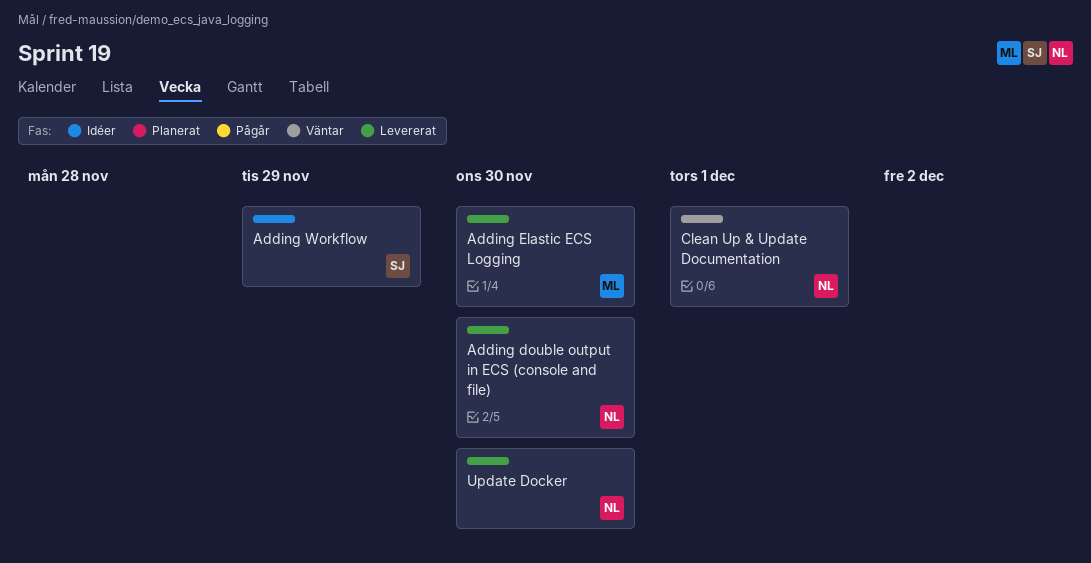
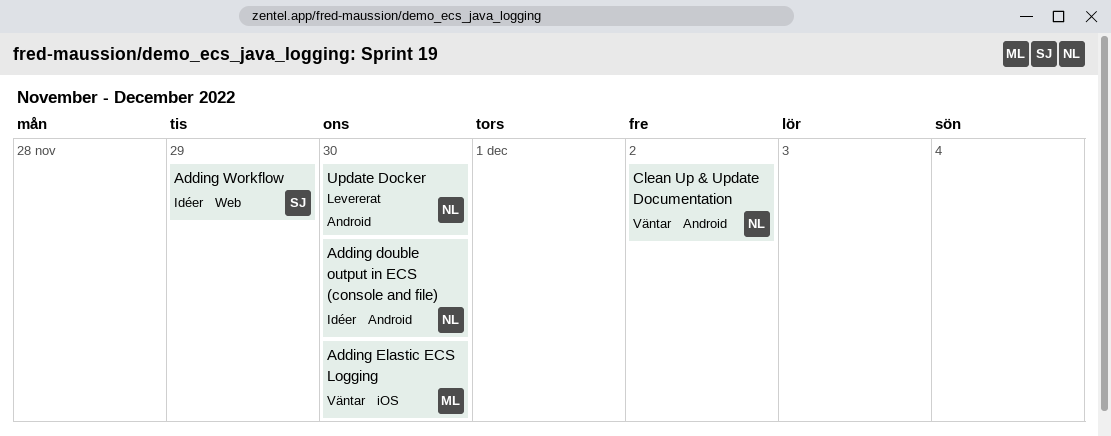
Adding double output in ECS (console and file), status: Levererat -> Idéer
Adding Elastic ECS Logging, status: Levererat -> Väntar
Clean Up & Update Documentation, due: Dec 1 -> Dec 2

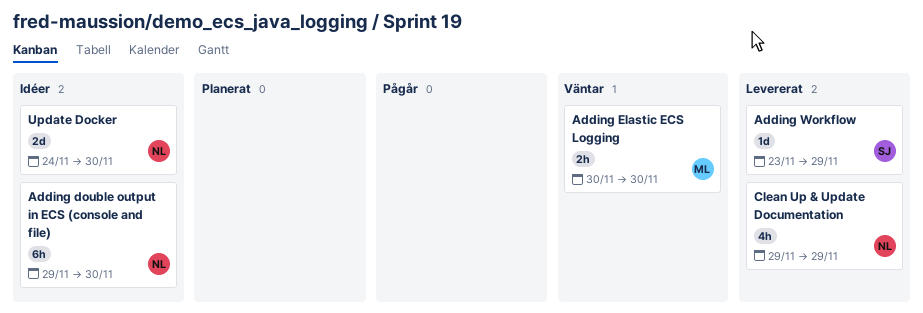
Adding Workflow, status: Idéer -> Levererat
Clean Up & Update Documentation, status: Väntar -> Levererat
Clean Up & Update Documentation, due: Dec 2 -> Nov 29
Update Docker, status: Levererat -> Idéer

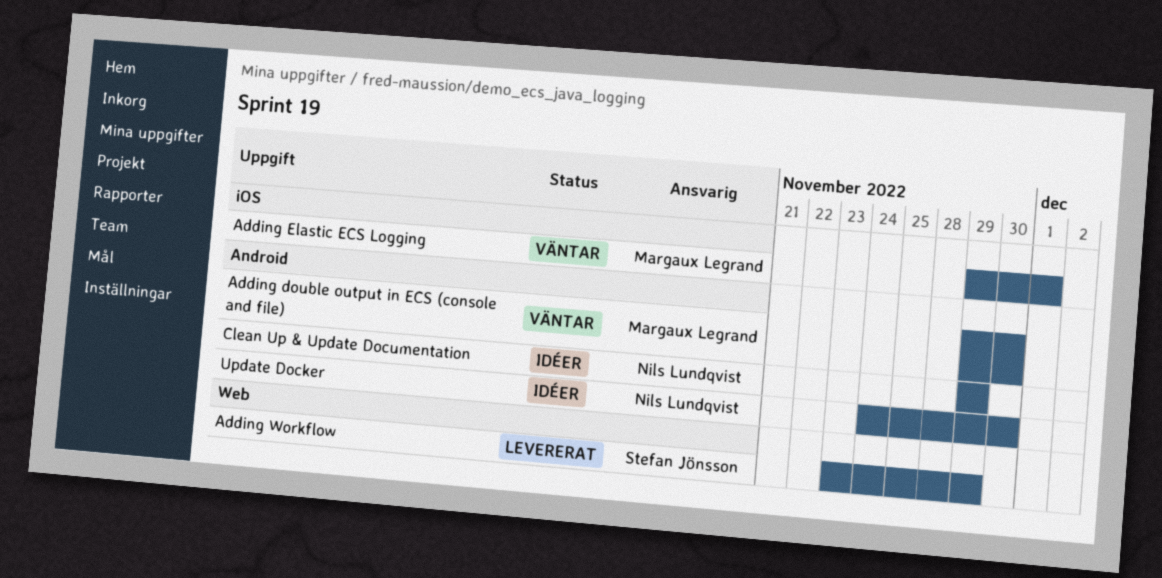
Adding double output in ECS (console and file), status: Idéer -> Väntar
Adding double output in ECS (console and file), owner: Nils Lundqvist -> Margaux Legrand
Adding Elastic ECS Logging, start: Nov 30 -> Nov 29
Adding Elastic ECS Logging, due: Nov 30 -> Dec 1
Clean Up & Update Documentation, status: Levererat -> Idéer

